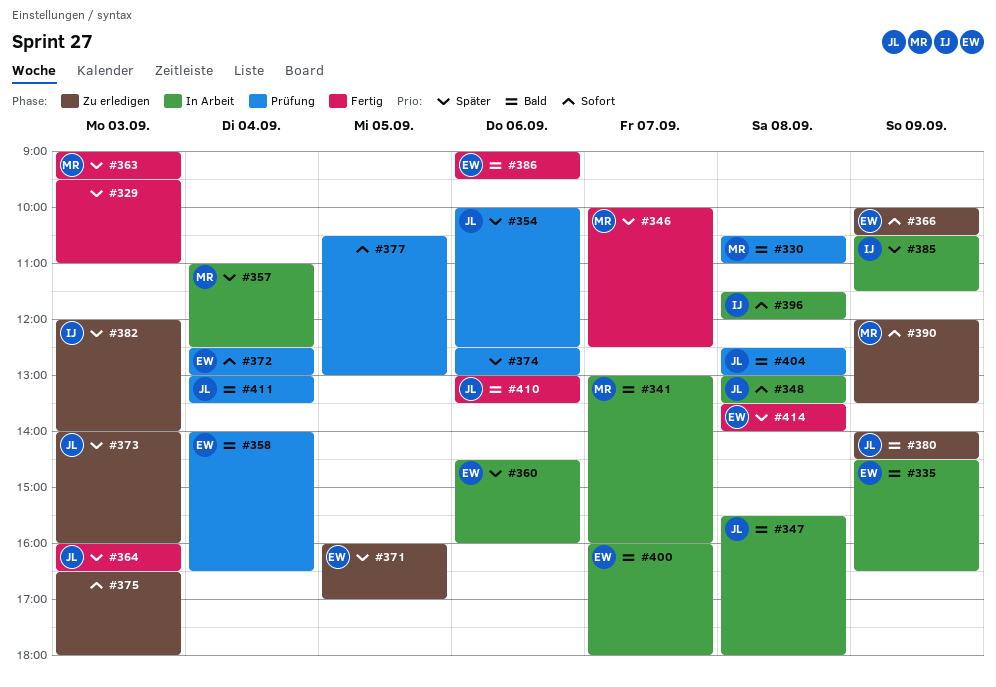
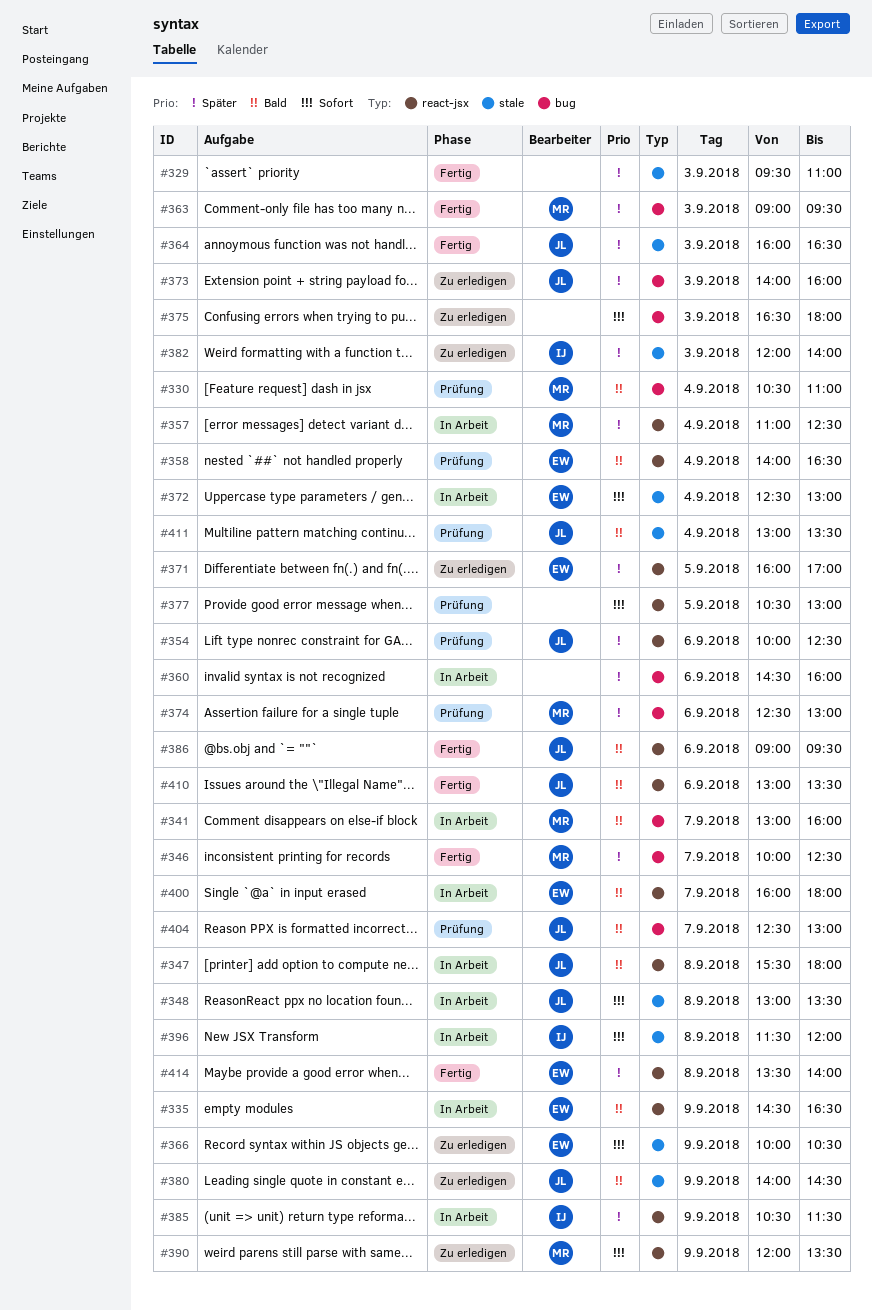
#330, day: Sep 8 -> Sep 4
#360, owner: EW -> none
#372, status: Prüfung -> In Arbeit
#374, owner: none -> MR
#386, owner: EW -> JL
#404, day: Sep 8 -> Sep 7

